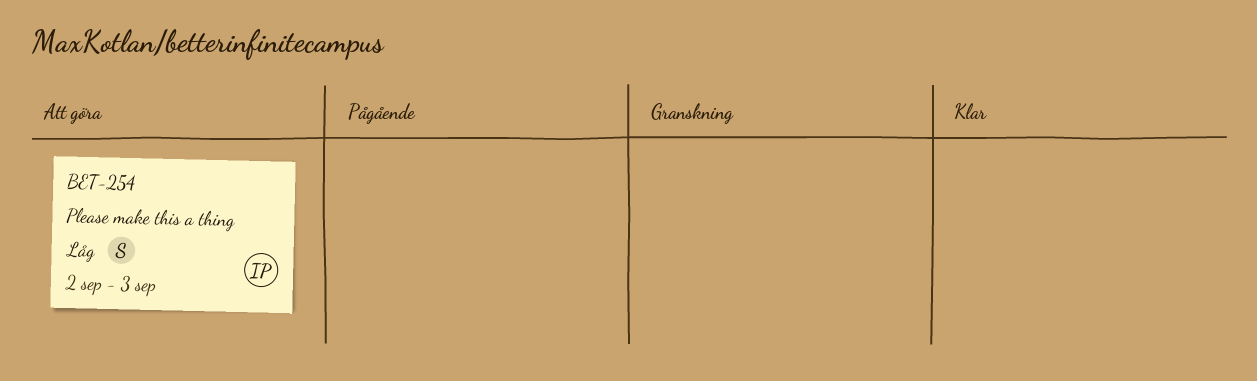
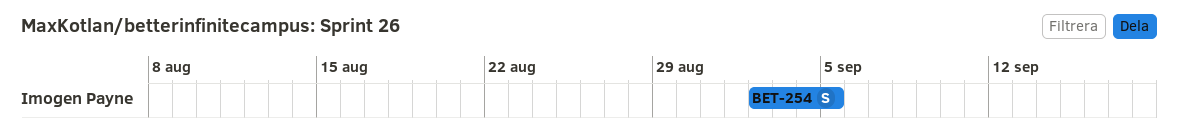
BET-254, due: Sep 3 -> Sep 5

